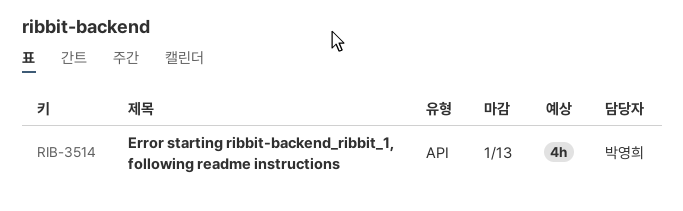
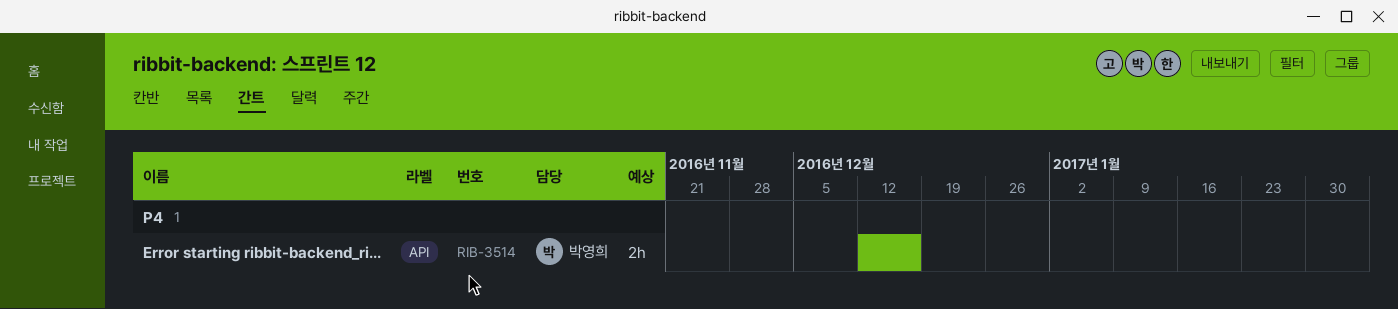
RIB-3514, estimate: 4h -> 2h
RIB-3514, due: Jan 13 -> Dec 16

